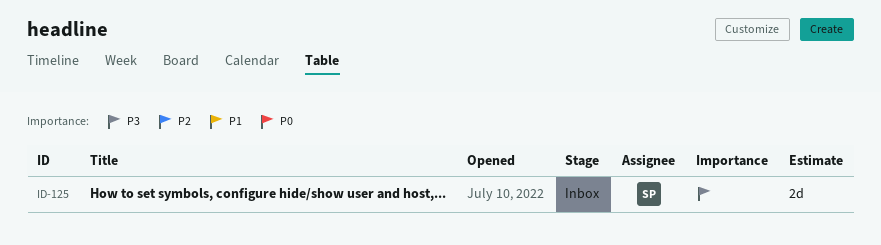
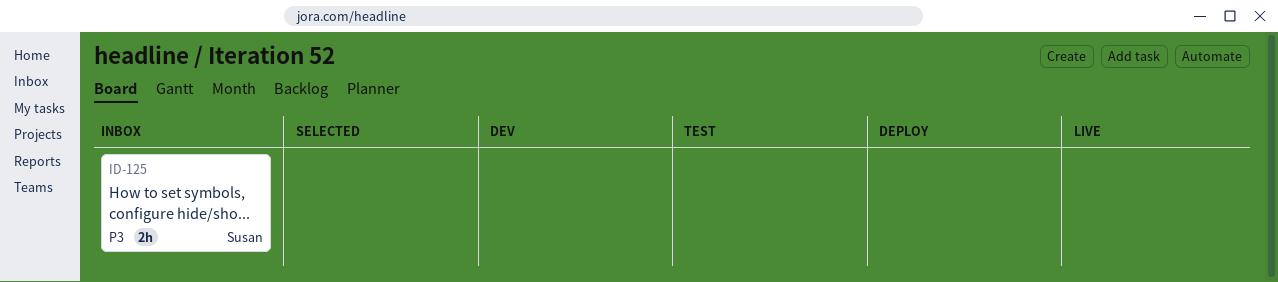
ID-125, estimate: 2d -> 2h

